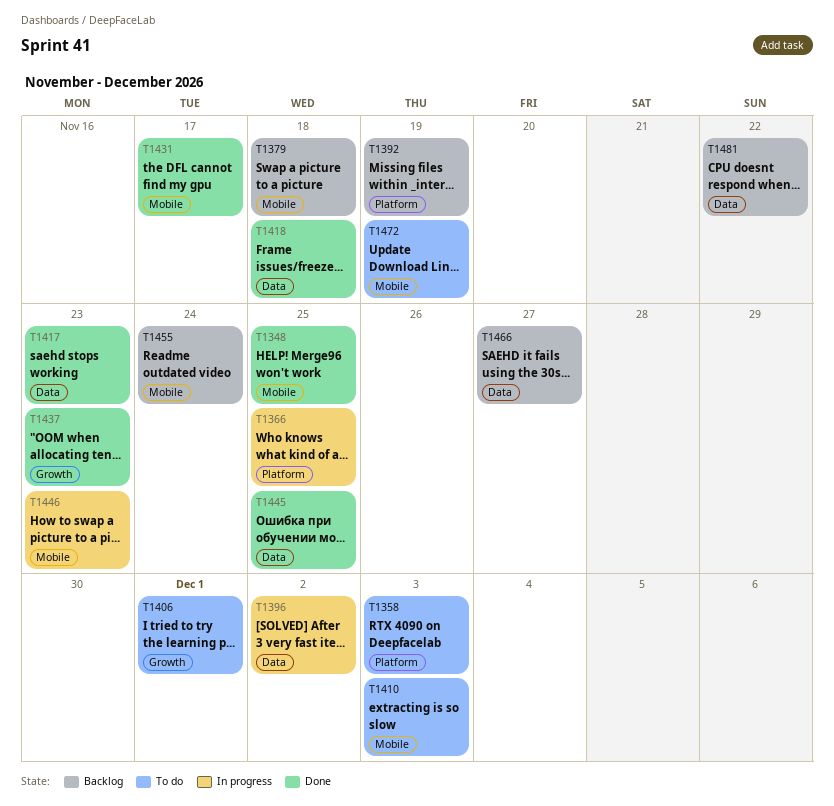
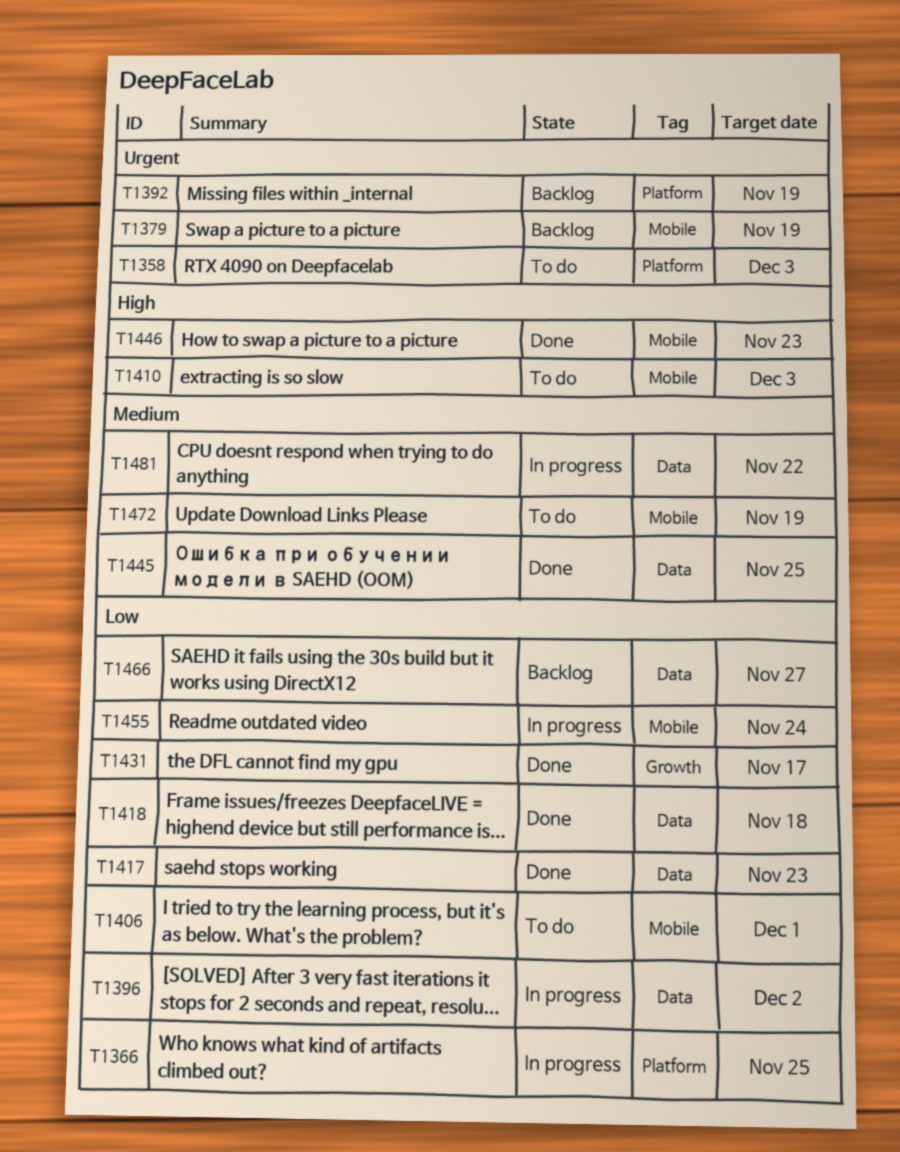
T1348: present -> none
T1379, due: Nov 18 -> Nov 19
T1406, label: Growth -> Mobile
T1431, label: Mobile -> Growth
T1437: present -> none
T1446, status: In progress -> Done
T1455, status: Backlog -> In progress
T1481, status: Backlog -> In progress

